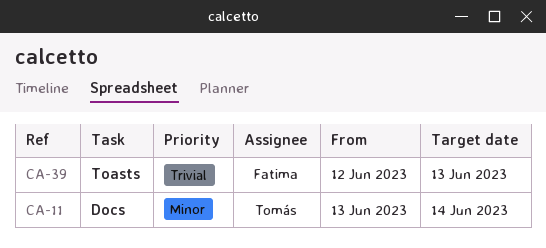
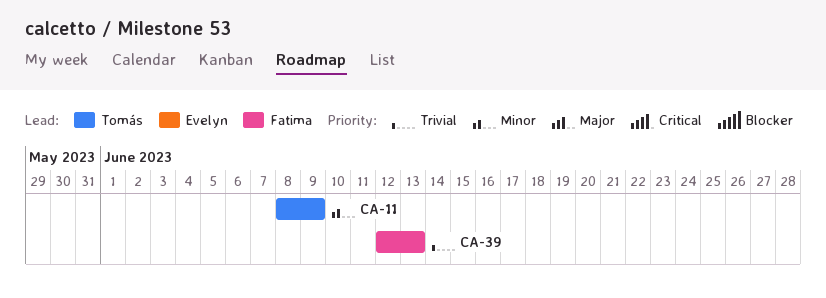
CA-11, start: Jun 13 -> Jun 8
CA-11, due: Jun 14 -> Jun 9

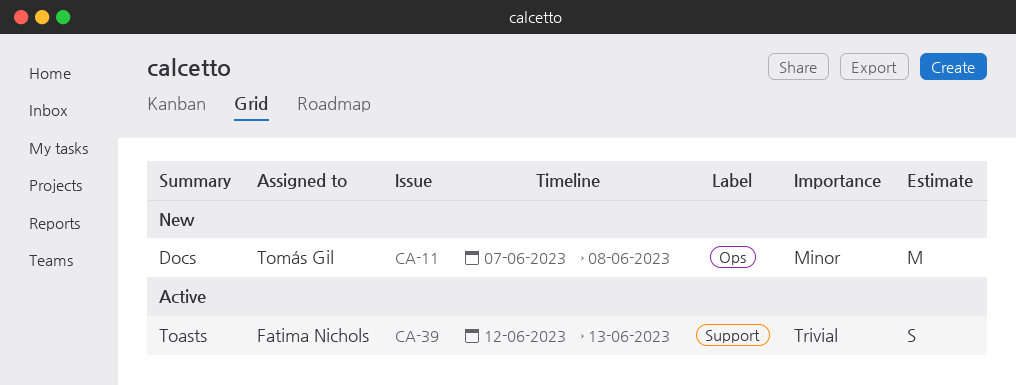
CA-11, start: Jun 8 -> Jun 7
CA-11, due: Jun 9 -> Jun 8

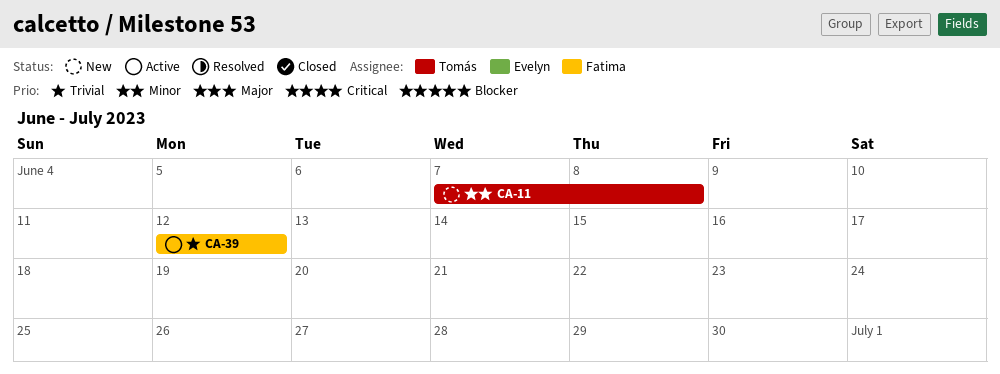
CA-39, due: Jun 13 -> Jun 12

